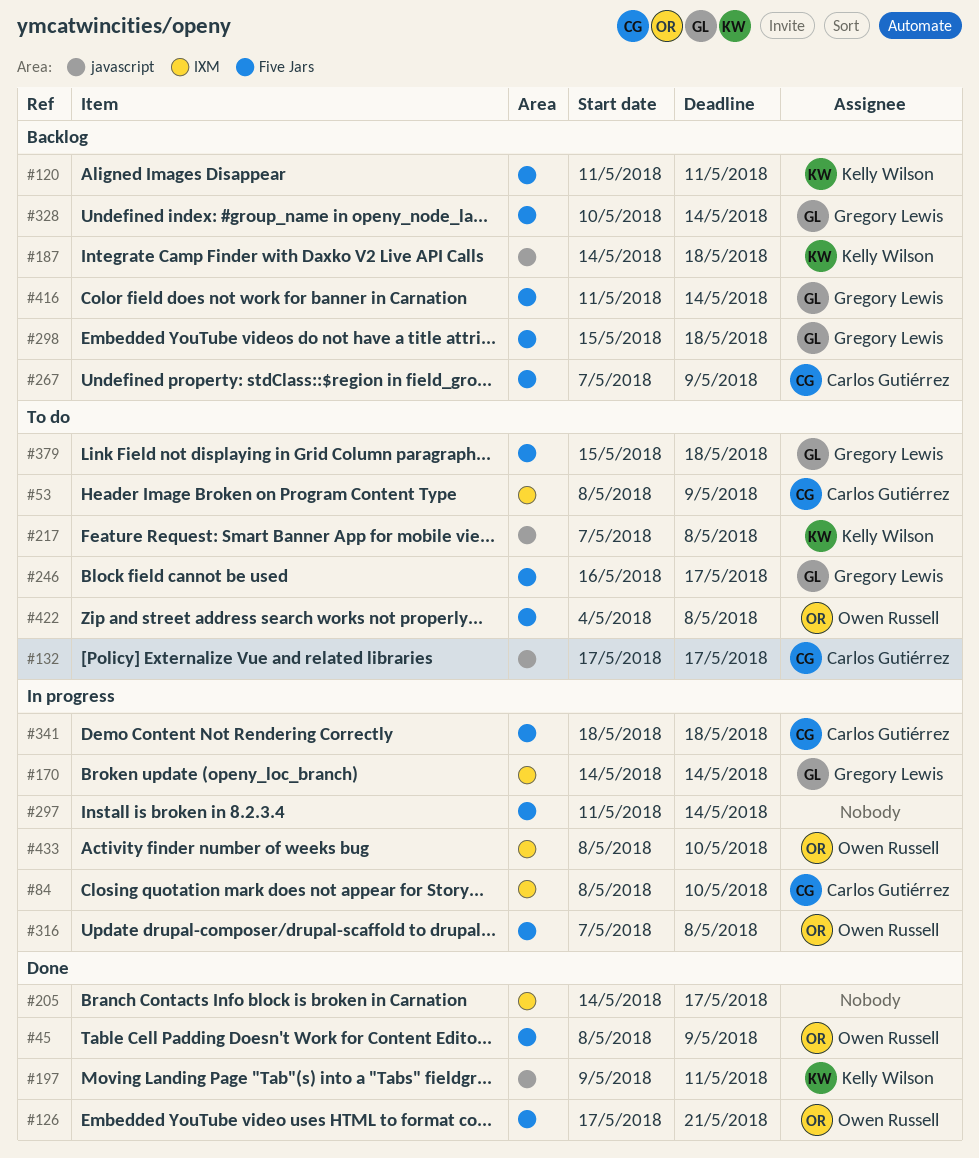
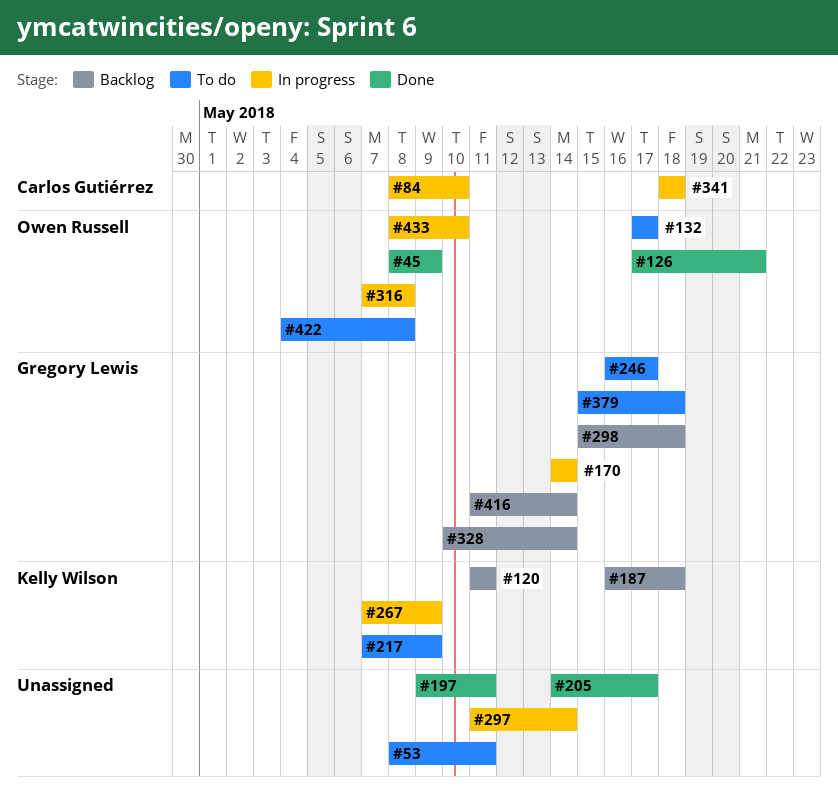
#53, owner: Carlos Gutiérrez -> none
#53, due: May 9 -> May 11
#132, owner: Carlos Gutiérrez -> Owen Russell
#187, start: May 14 -> May 16
#197, owner: Kelly Wilson -> none
#217, due: May 8 -> May 9
#267, status: Backlog -> In progress
#267, owner: Carlos Gutiérrez -> Kelly Wilson

